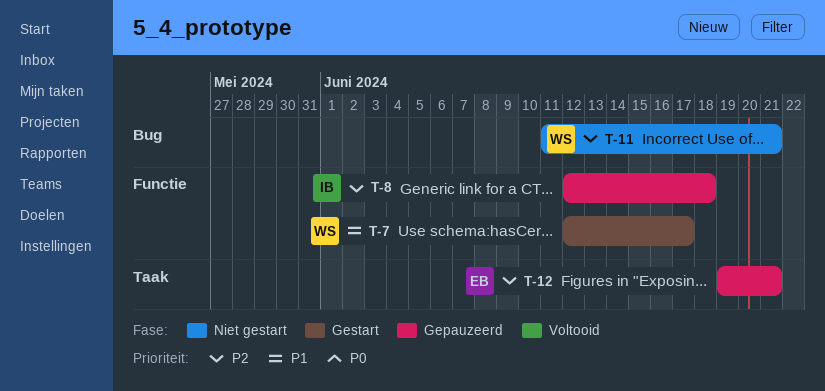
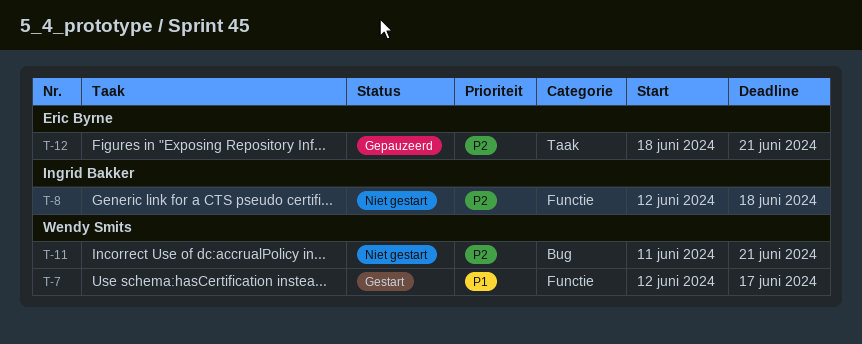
T-8, status: Gepauzeerd -> Niet gestart
T-12, start: Jun 19 -> Jun 18

